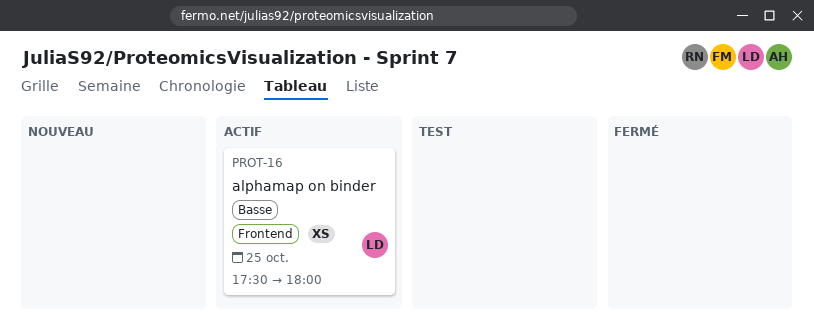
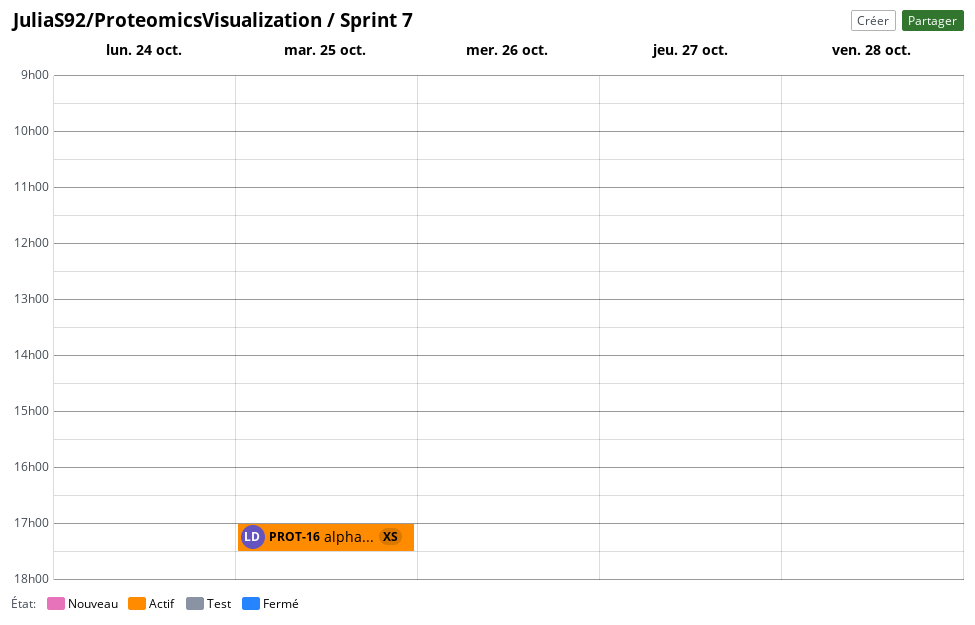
PROT-16, begins: 17:30 -> 17:00
PROT-16, ends: 18:00 -> 17:30

